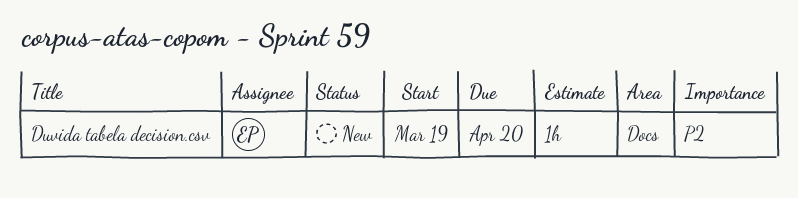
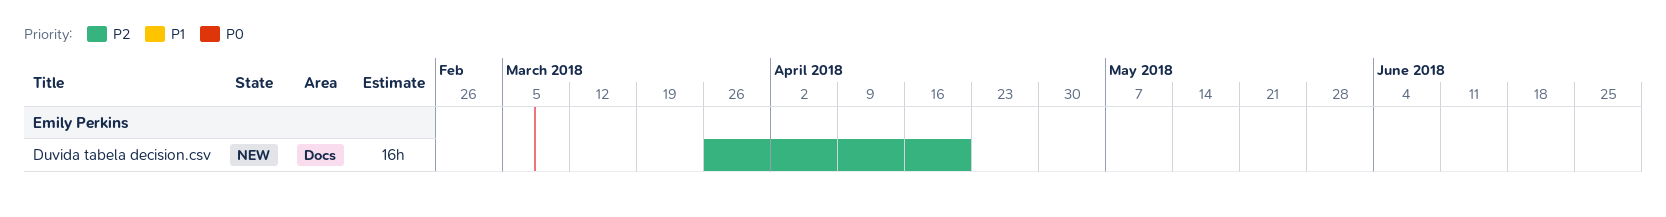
Duvida tabela decision.csv, estimate: 1h -> 16h
Duvida tabela decision.csv, start: Mar 19 -> Mar 26

